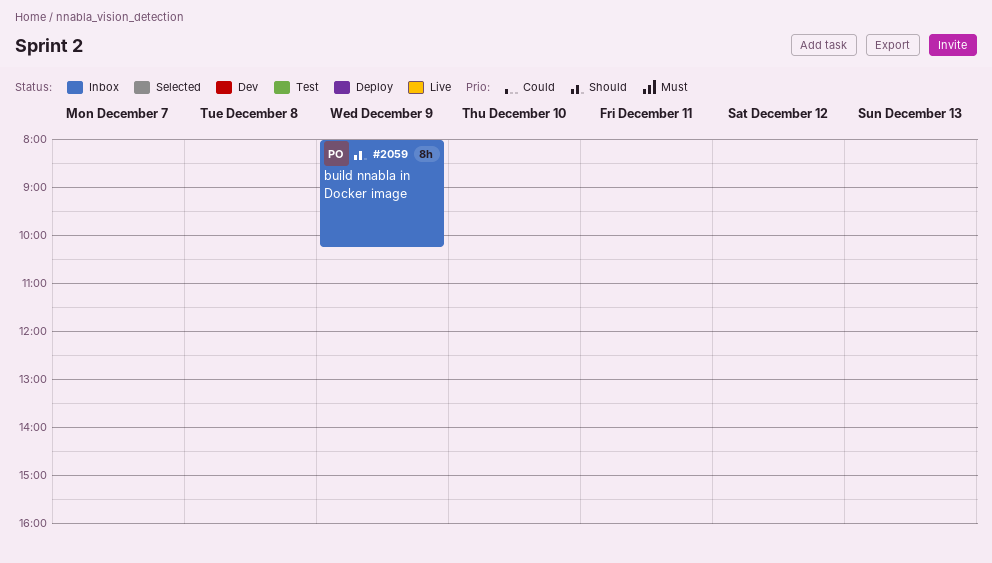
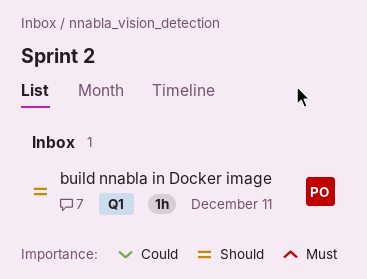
build nnabla in Docker image, estimate: 8h -> 1h
build nnabla in Docker image, day: Dec 9 -> Dec 11

